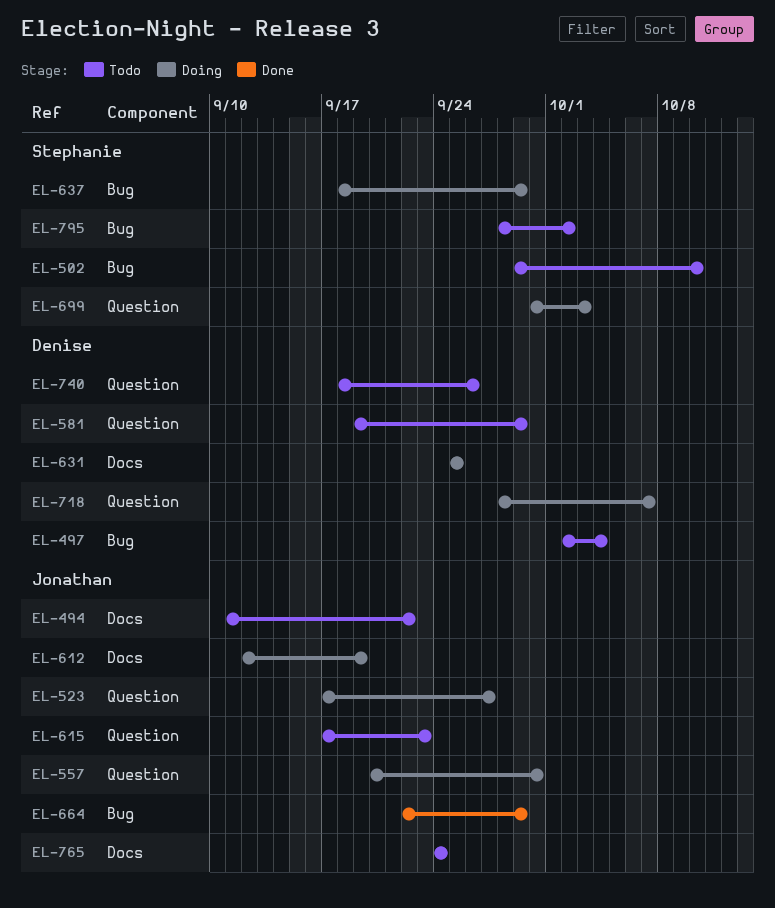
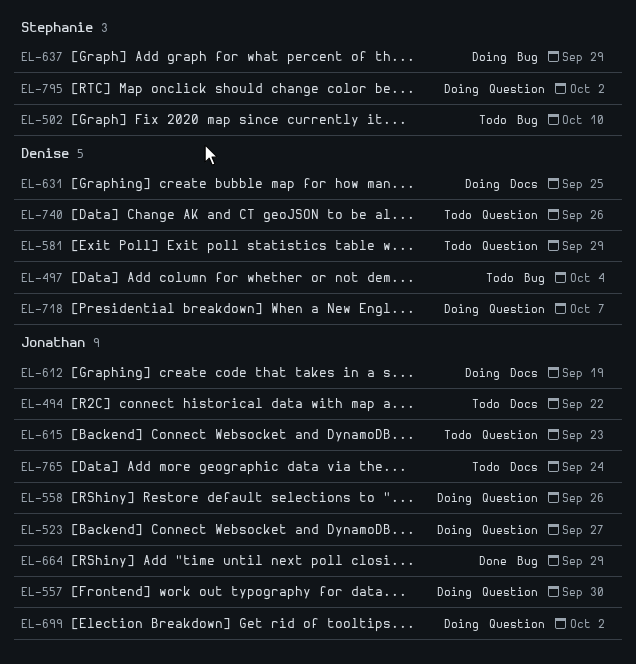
EL-558: none -> present
EL-699, owner: Stephanie -> Jonathan
EL-699, due: Oct 3 -> Oct 2
EL-795, status: Todo -> Doing
EL-795, label: Bug -> Question

